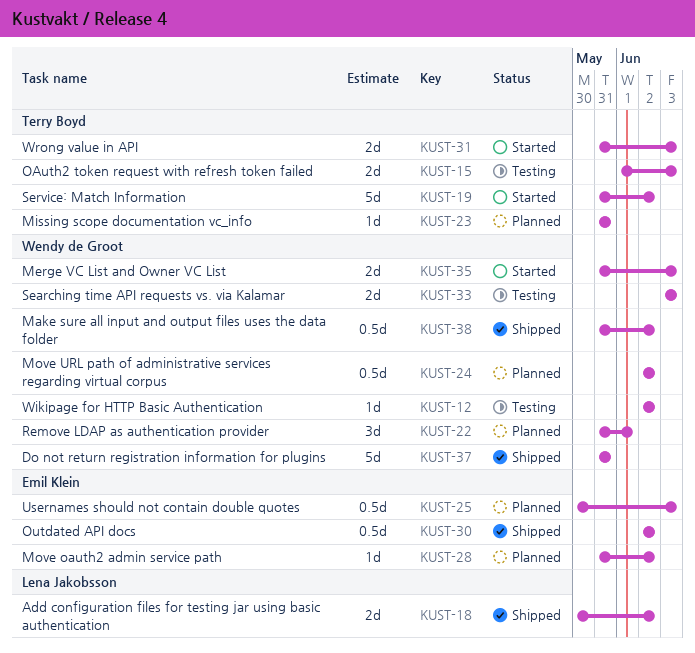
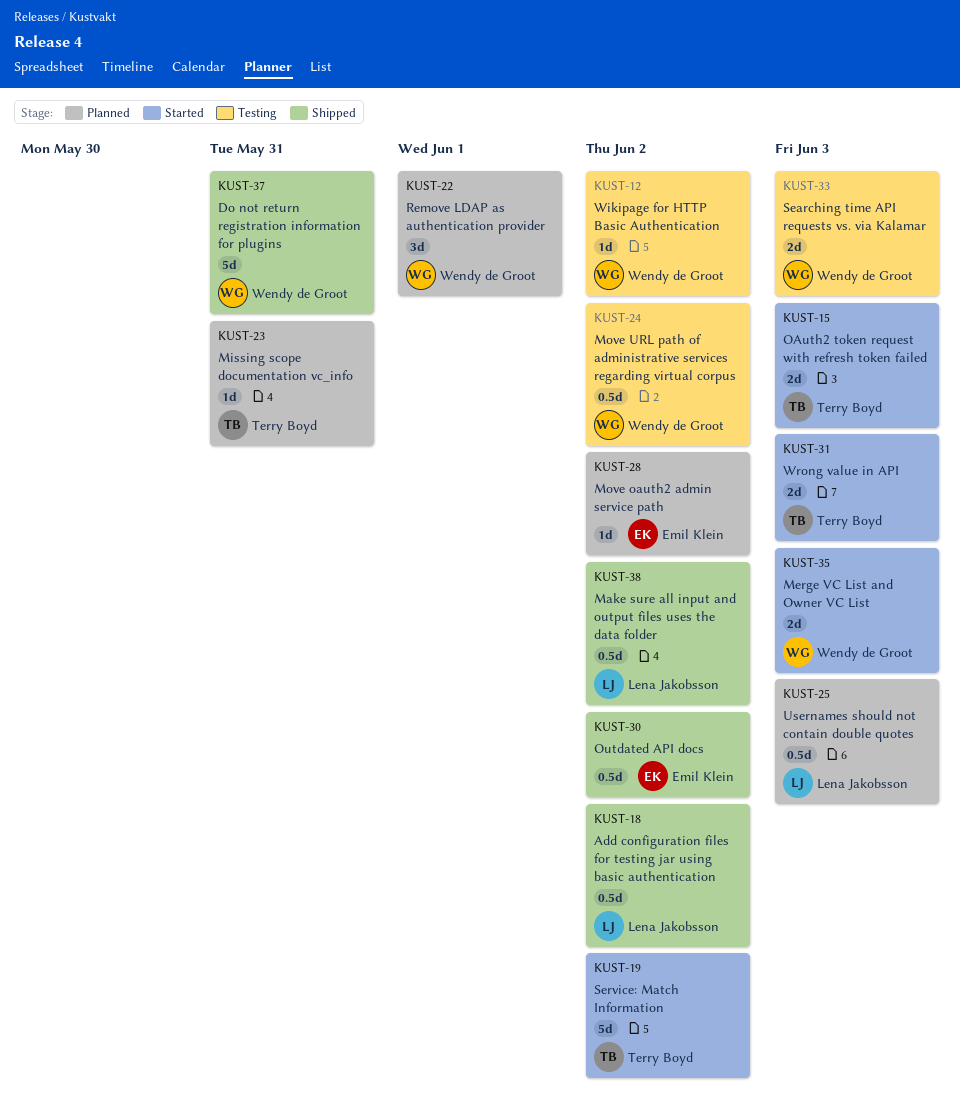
KUST-15, status: Testing -> Started
KUST-18, estimate: 2d -> 0.5d
KUST-24, status: Planned -> Testing
KUST-25, owner: Emil Klein -> Lena Jakobsson
KUST-38, owner: Wendy de Groot -> Lena Jakobsson

